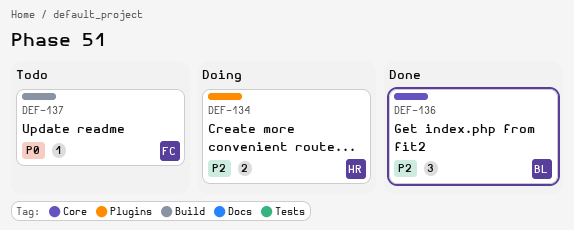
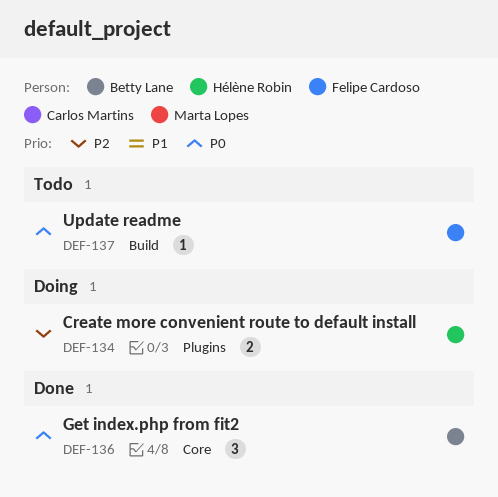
DEF-136, priority: P2 -> P0

